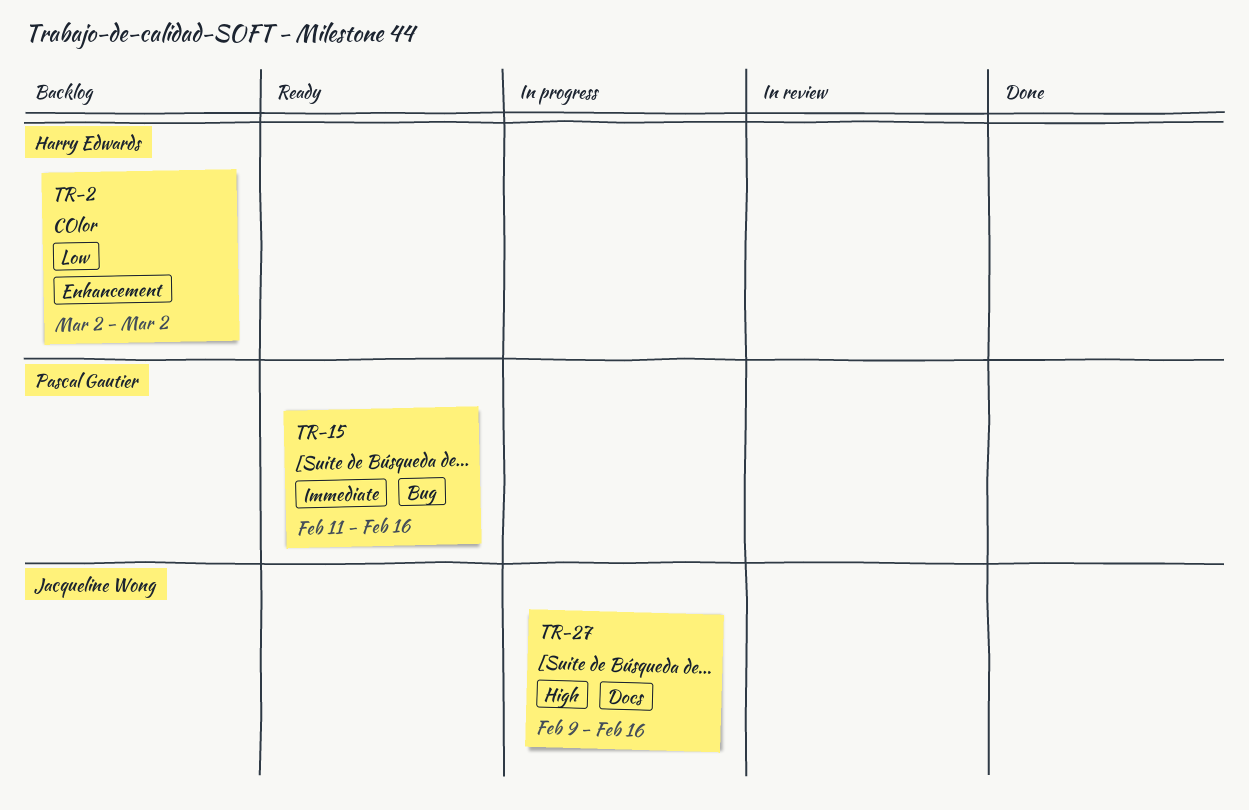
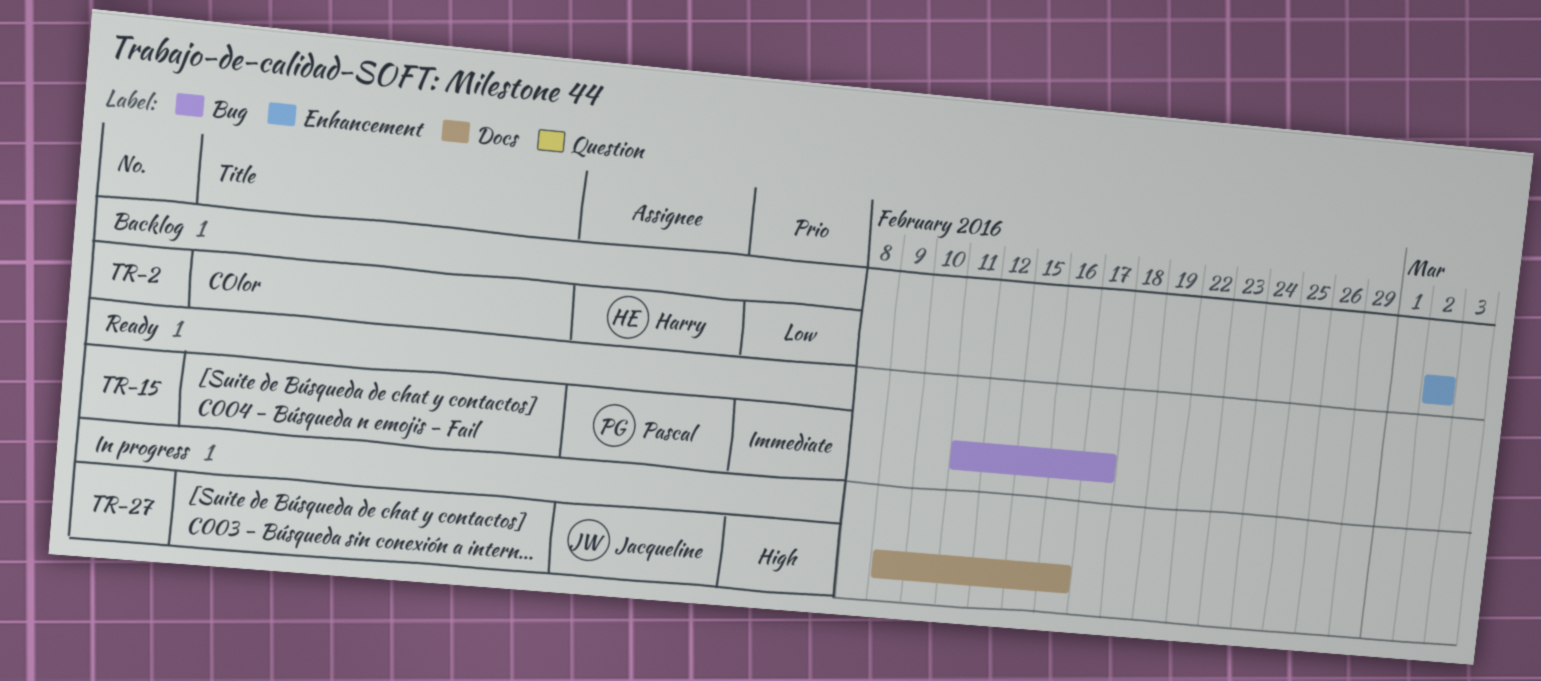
TR-15, due: Feb 16 -> Feb 17

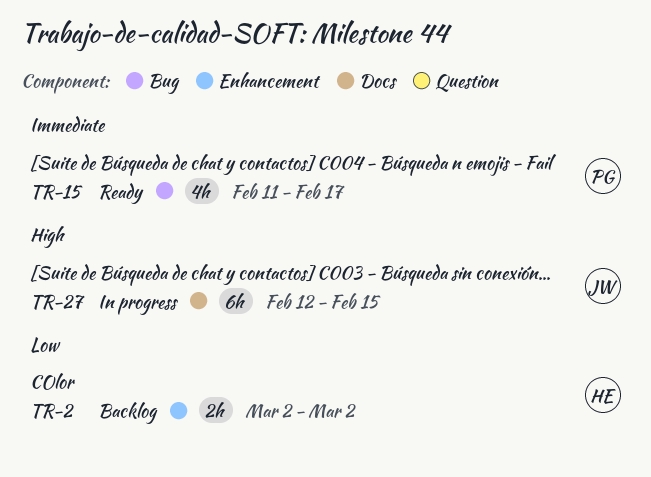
TR-27, start: Feb 9 -> Feb 12
TR-27, due: Feb 16 -> Feb 15

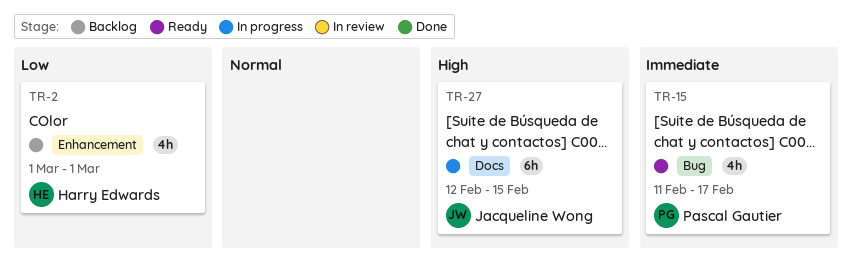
TR-2, estimate: 2h -> 4h
TR-2, start: Mar 2 -> Mar 1
TR-2, due: Mar 2 -> Mar 1

